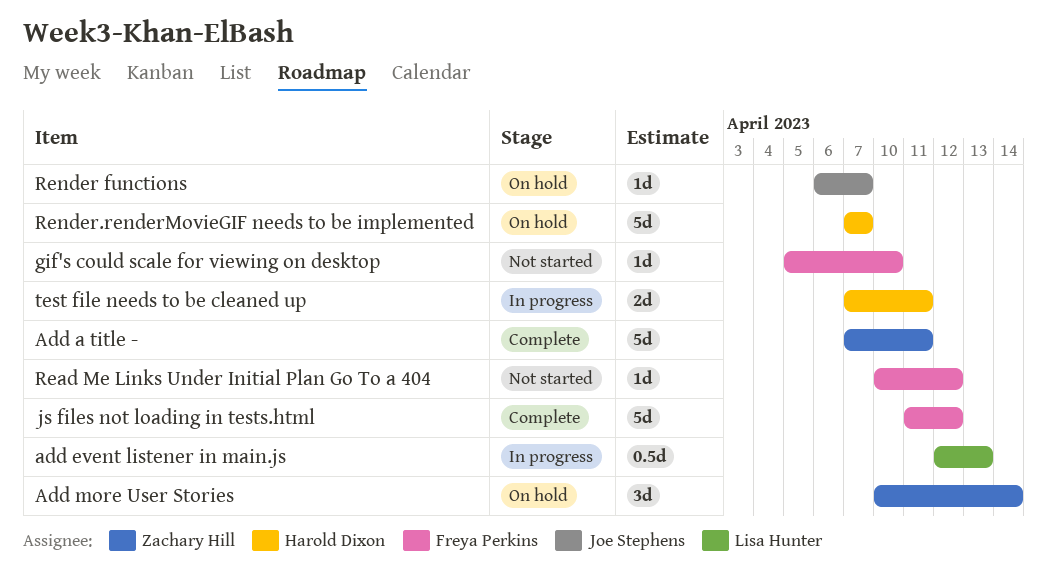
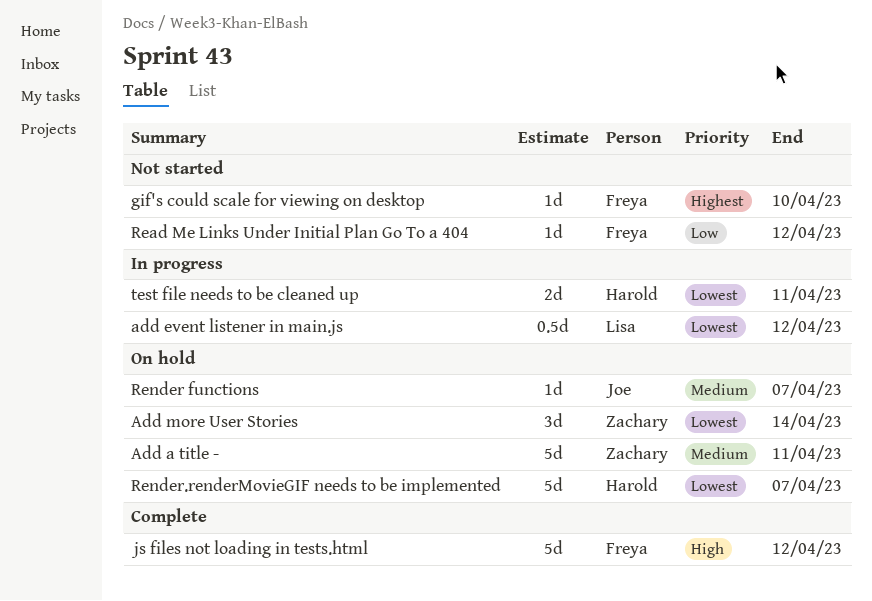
Add a title -, status: Complete -> On hold
add event listener in main.js, due: Apr 13 -> Apr 12

